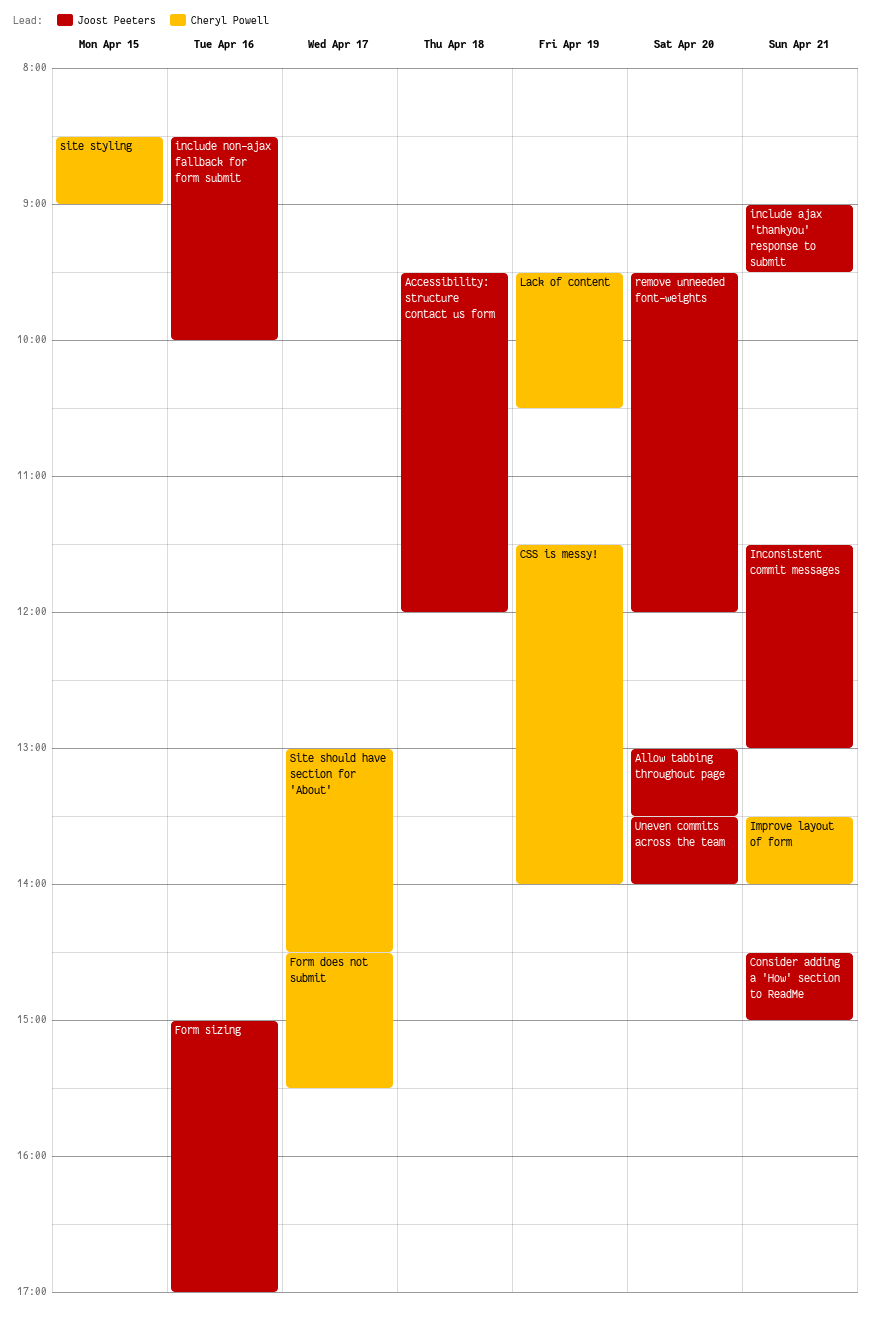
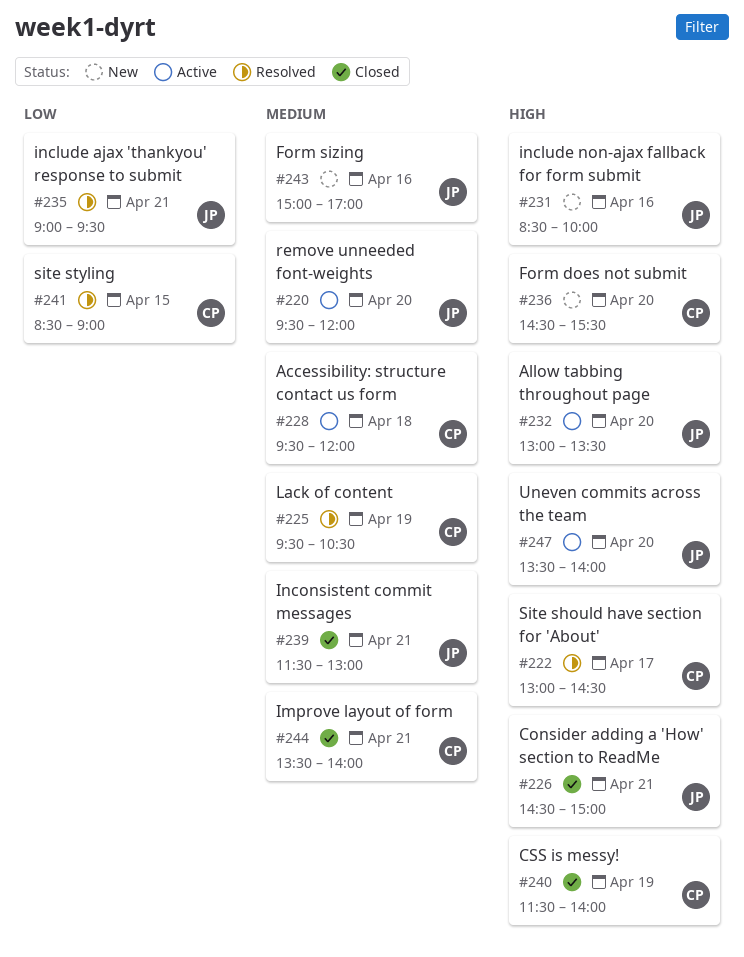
Accessibility: structure contact us form, owner: Joost Peeters -> Cheryl Powell
Form does not submit, day: Apr 17 -> Apr 20

